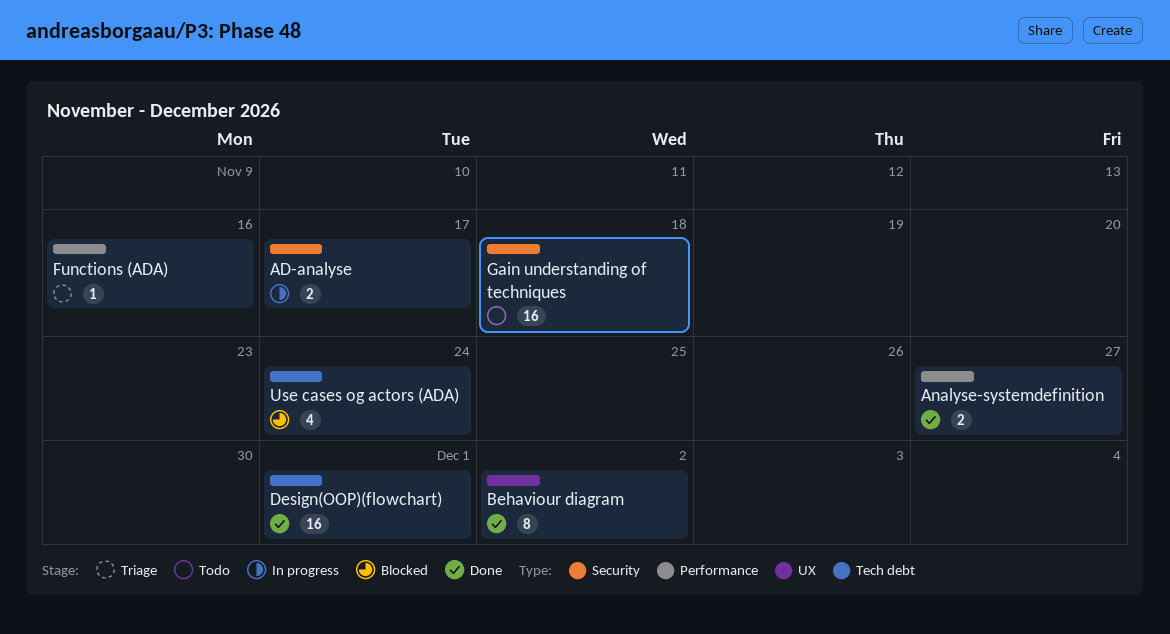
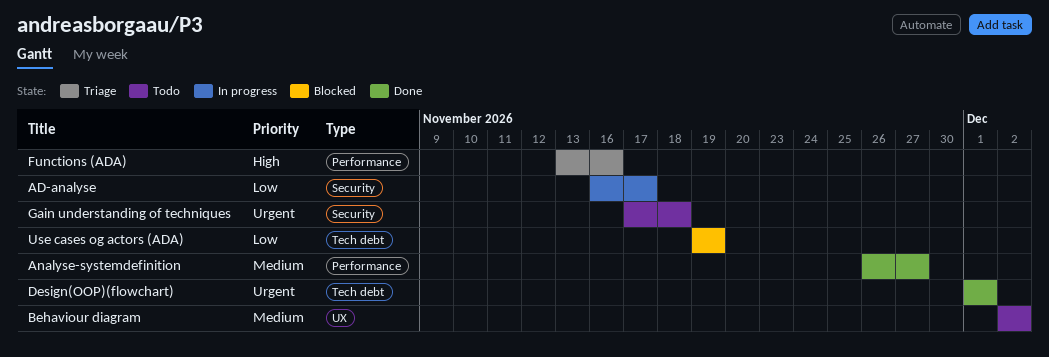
Behaviour diagram, status: Done -> Todo
Use cases og actors (ADA), due: Nov 24 -> Nov 19

